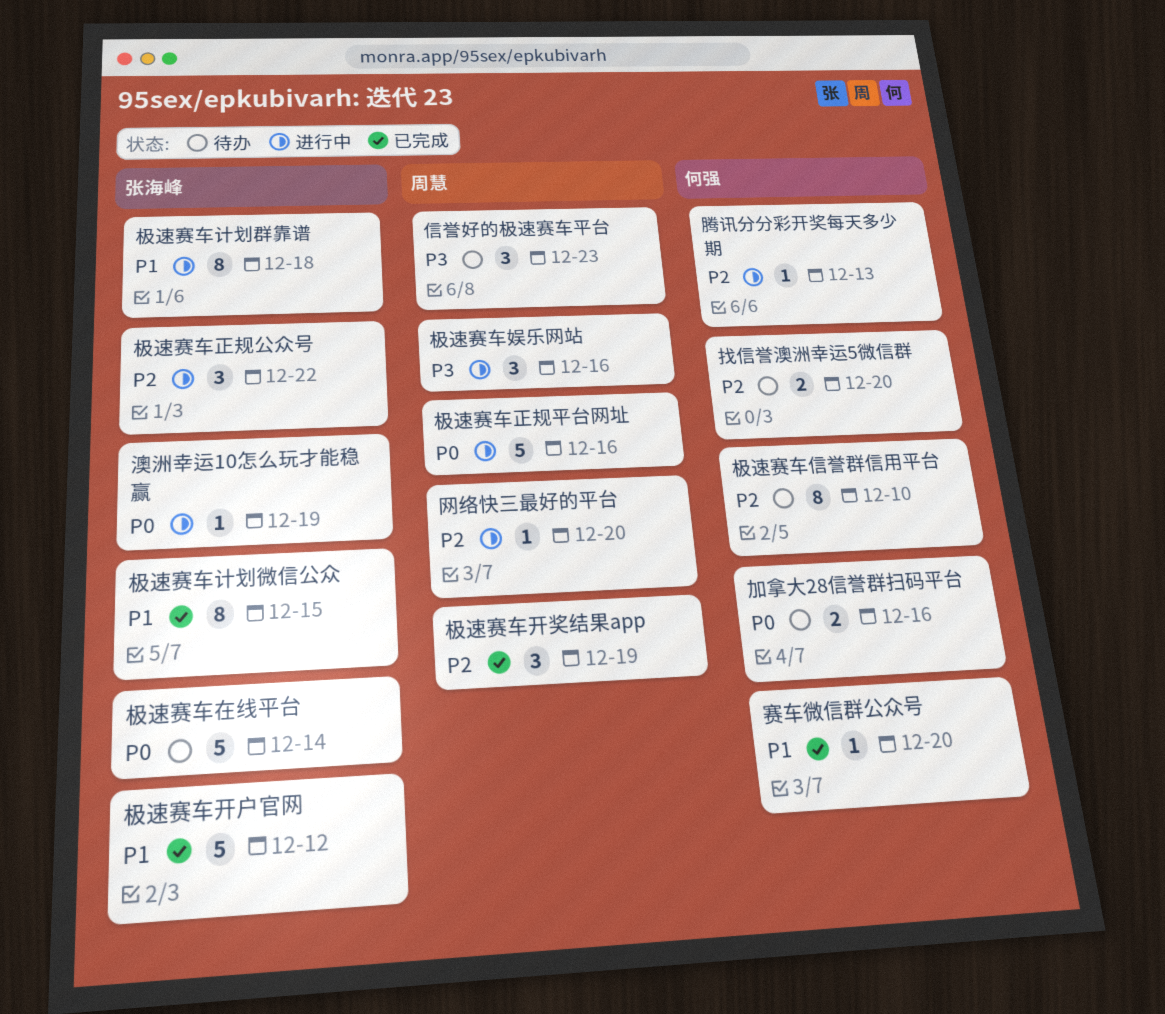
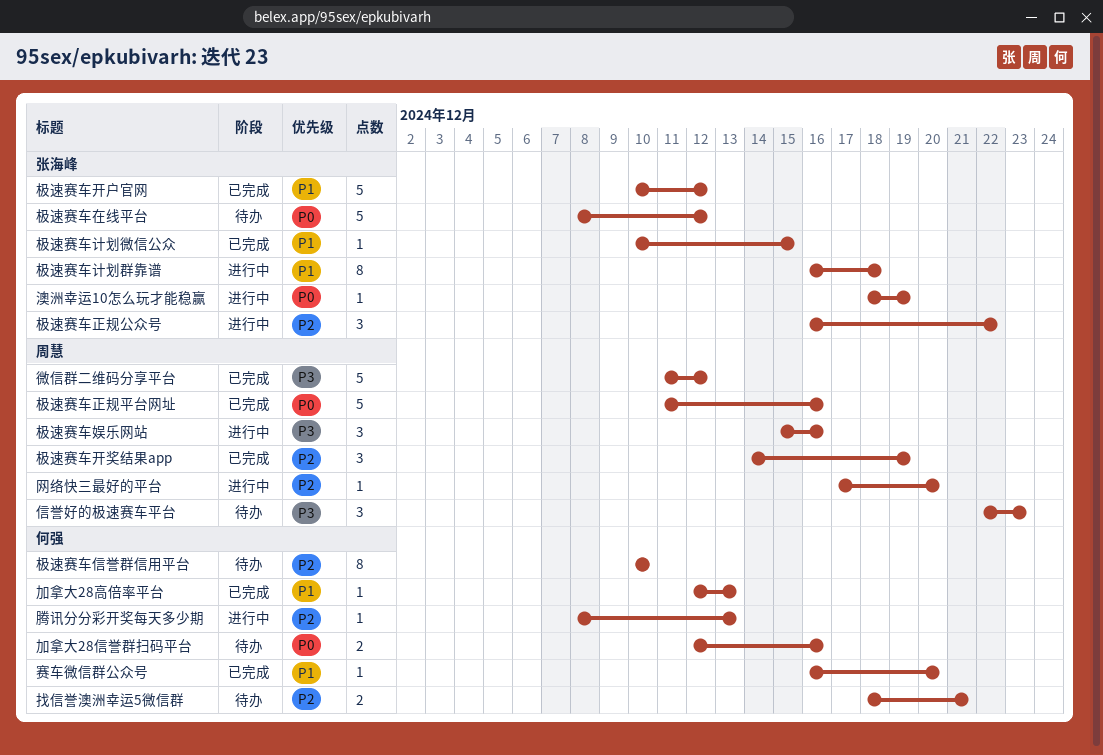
加拿大28高倍率平台: none -> present
微信群二维码分享平台: none -> present
找信誉澳洲幸运5微信群, due: Dec 20 -> Dec 21
极速赛车在线平台, due: Dec 14 -> Dec 12
极速赛车正规平台网址, status: 进行中 -> 已完成
极速赛车计划微信公众, estimate: 8 -> 1

